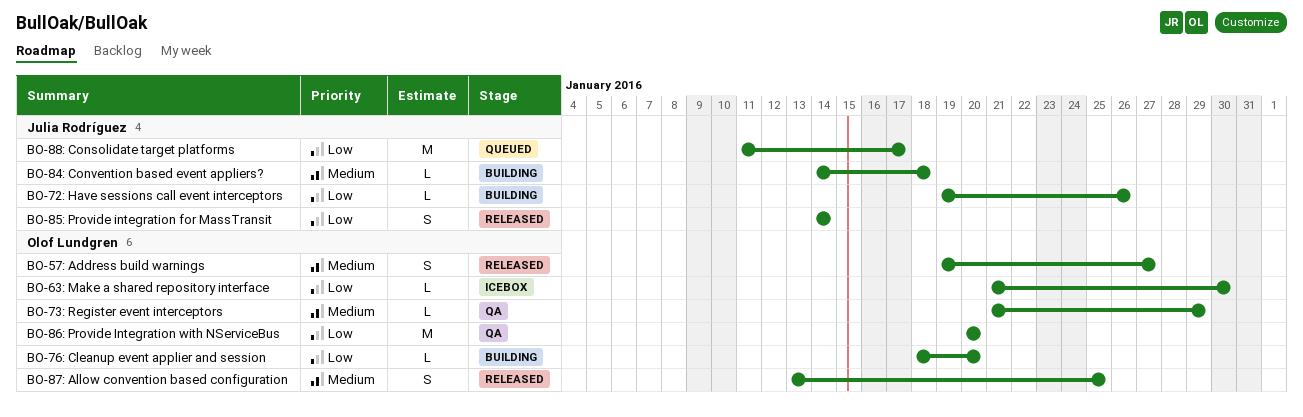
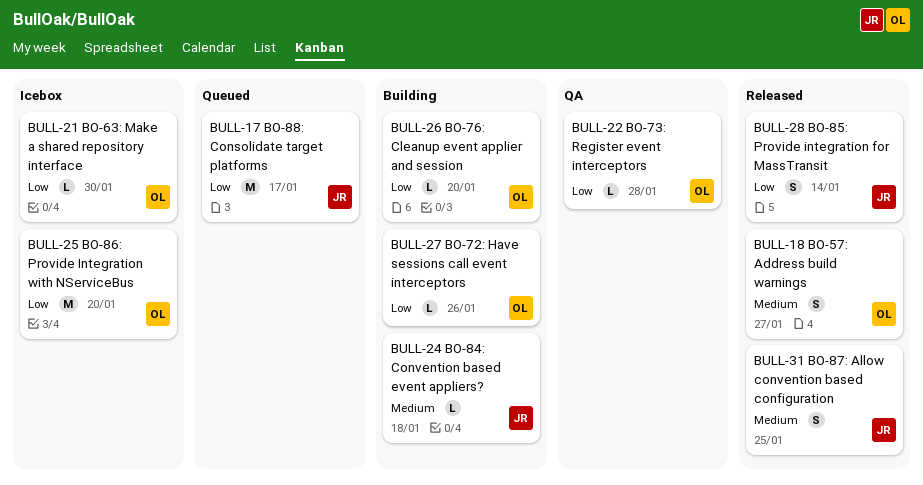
BO-72: Have sessions call event interceptors, owner: Julia Rodríguez -> Olof Lundgren
BO-73: Register event interceptors, priority: Medium -> Low
BO-73: Register event interceptors, due: Jan 29 -> Jan 28
BO-86: Provide Integration with NServiceBus, status: QA -> Icebox
BO-87: Allow convention based configuration, owner: Olof Lundgren -> Julia Rodríguez

